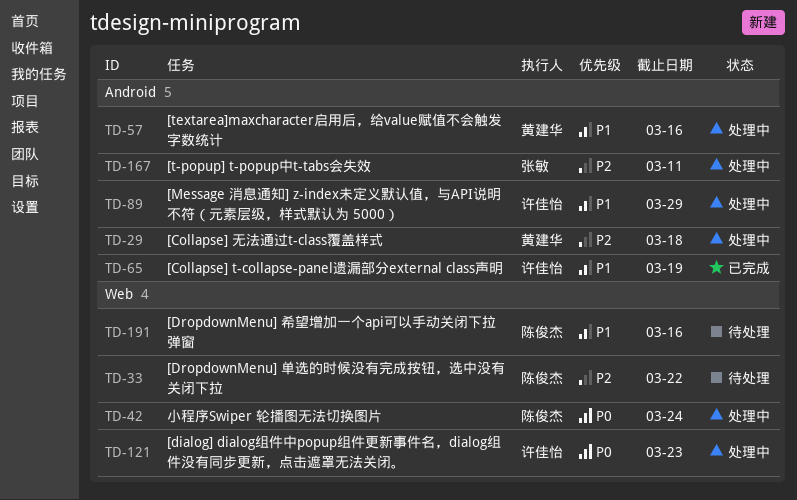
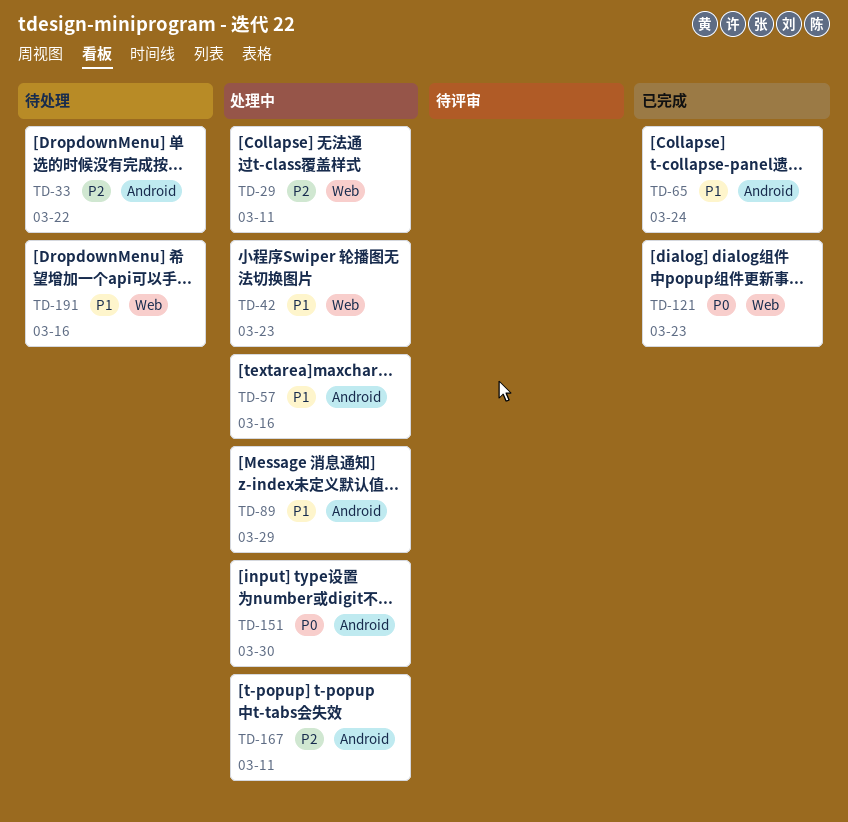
TD-29, label: Android -> Web
TD-29, due: Mar 18 -> Mar 11
TD-33, label: Web -> Android
TD-42, priority: P0 -> P1
TD-42, due: Mar 24 -> Mar 23
TD-65, due: Mar 19 -> Mar 24
TD-121, status: 处理中 -> 已完成
TD-151: none -> present

